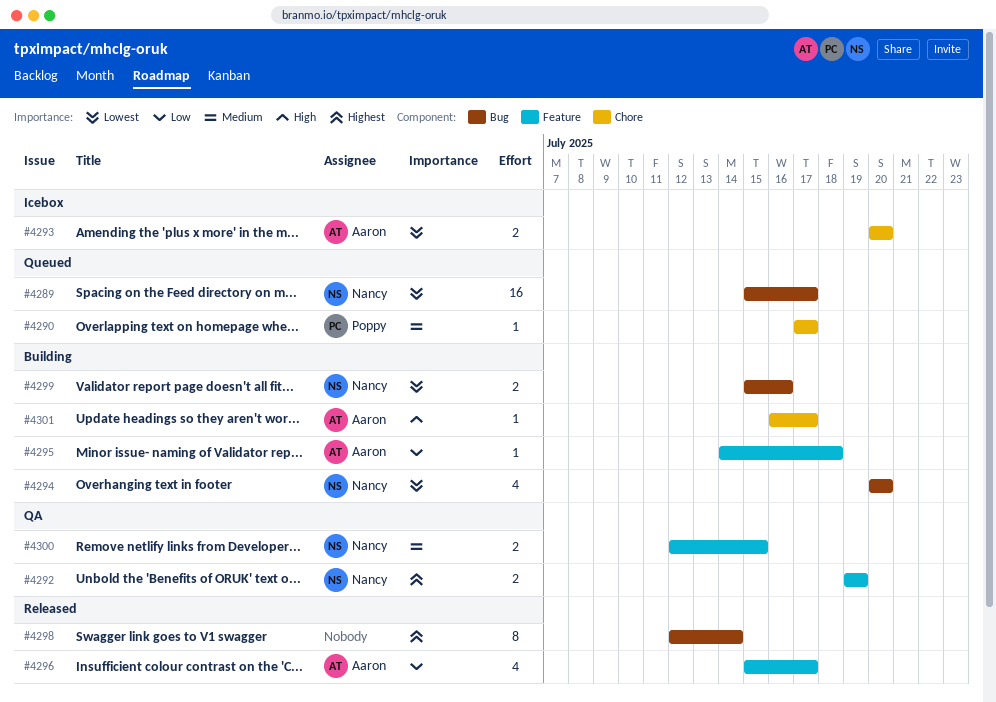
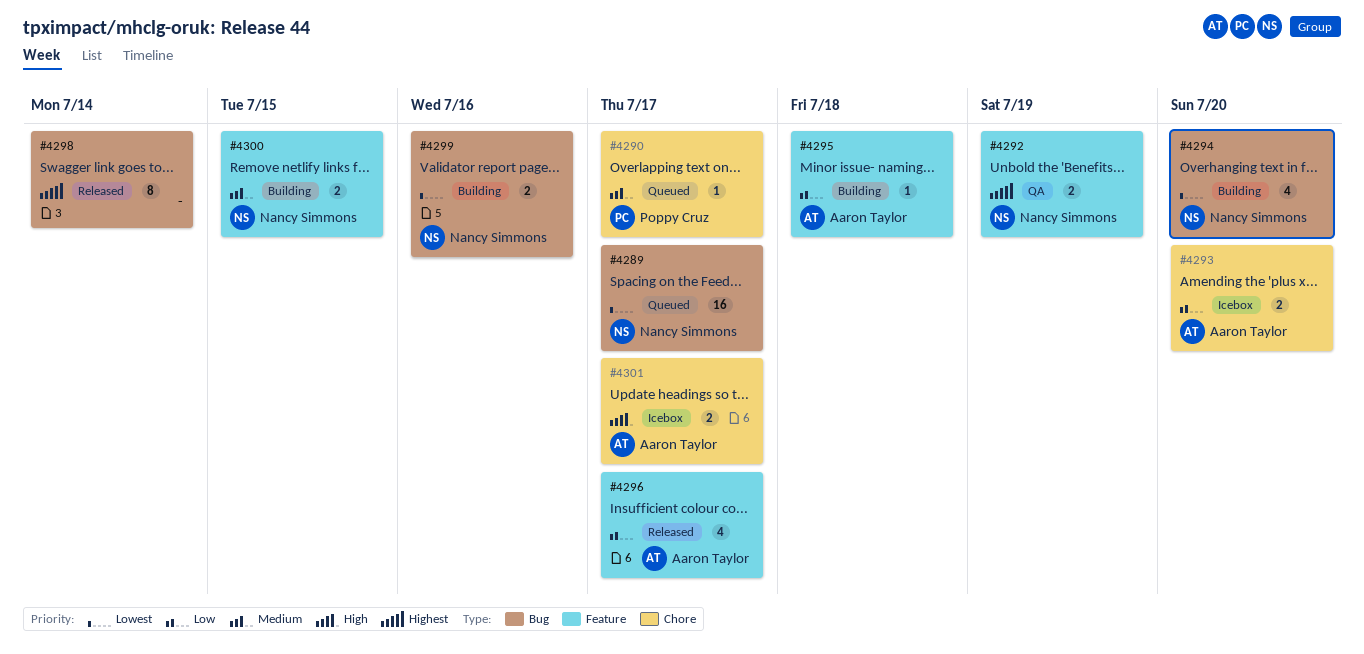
#4293, priority: Lowest -> Low
#4300, status: QA -> Building
#4301, status: Building -> Icebox
#4301, estimate: 1 -> 2

